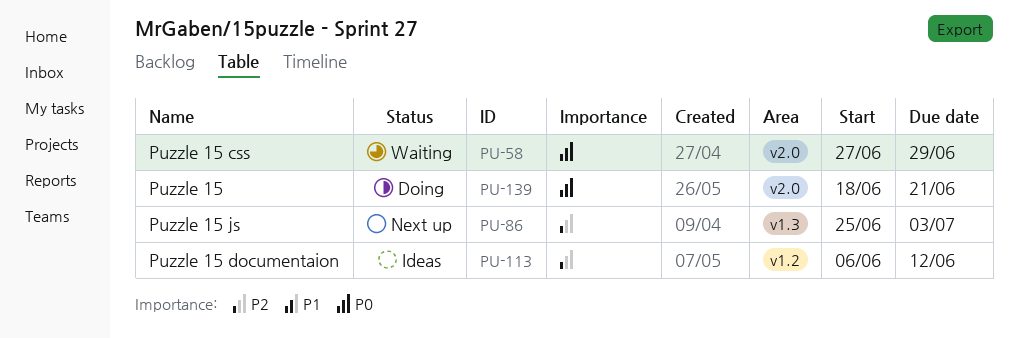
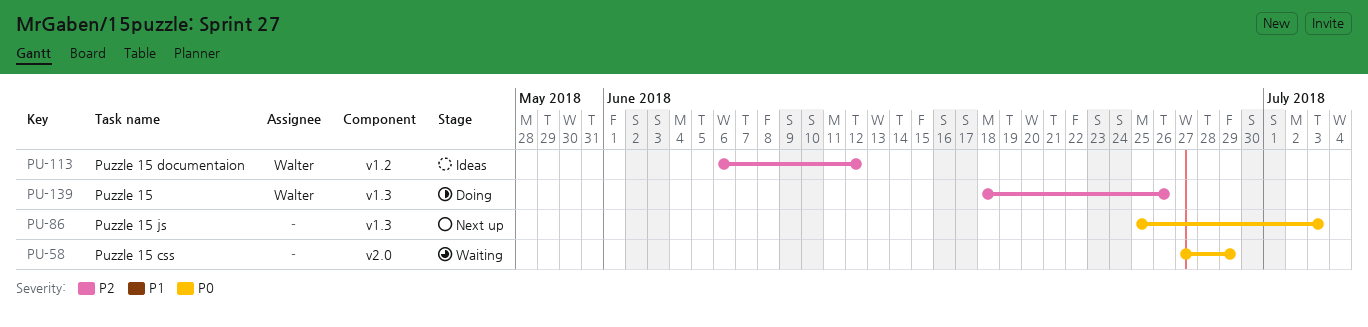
PU-86, priority: P2 -> P0
PU-139, priority: P0 -> P2
PU-139, label: v2.0 -> v1.3
PU-139, due: Jun 21 -> Jun 26

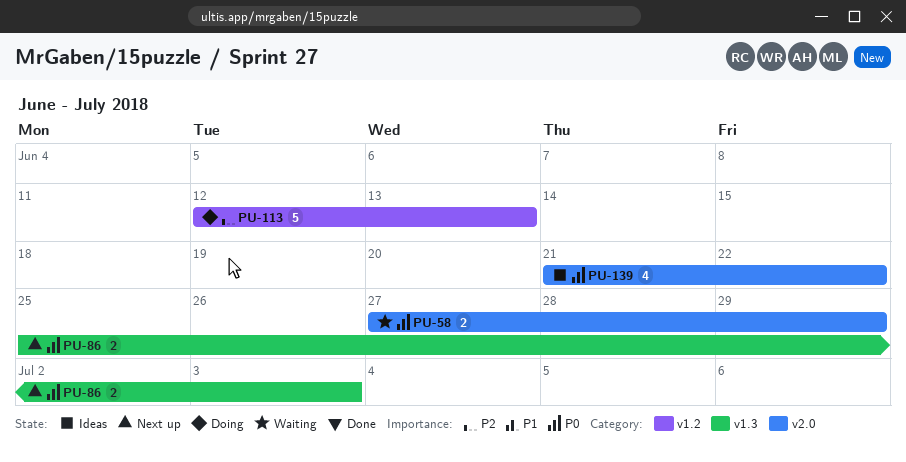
PU-113, status: Ideas -> Doing
PU-113, start: Jun 6 -> Jun 12
PU-113, due: Jun 12 -> Jun 13
PU-139, status: Doing -> Ideas
PU-139, priority: P2 -> P0
PU-139, label: v1.3 -> v2.0
PU-139, start: Jun 18 -> Jun 21
PU-139, due: Jun 26 -> Jun 22

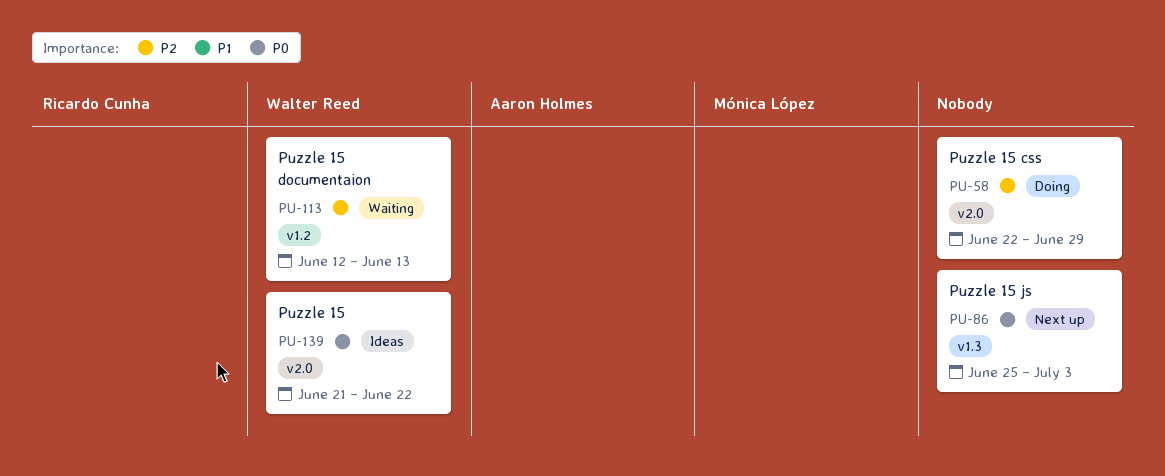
PU-58, status: Waiting -> Doing
PU-58, priority: P0 -> P2
PU-58, start: Jun 27 -> Jun 22
PU-113, status: Doing -> Waiting

